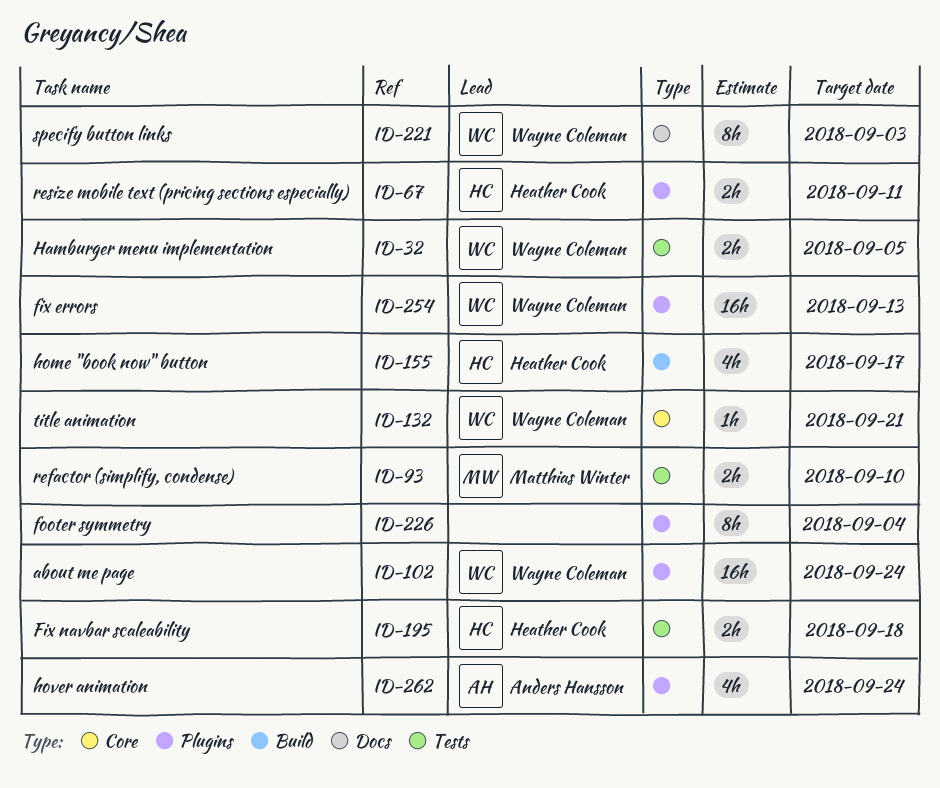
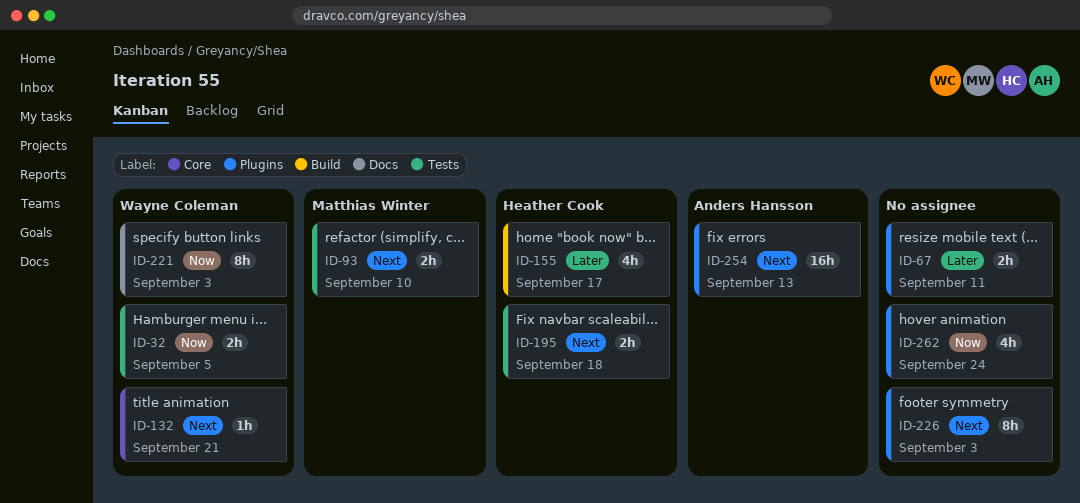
ID-67, owner: Heather Cook -> none
ID-102: present -> none
ID-226, due: Sep 4 -> Sep 3
ID-254, owner: Wayne Coleman -> Anders Hansson
ID-262, owner: Anders Hansson -> none

